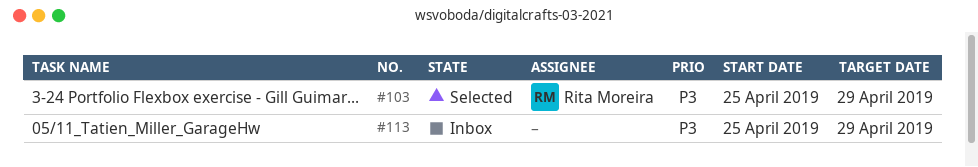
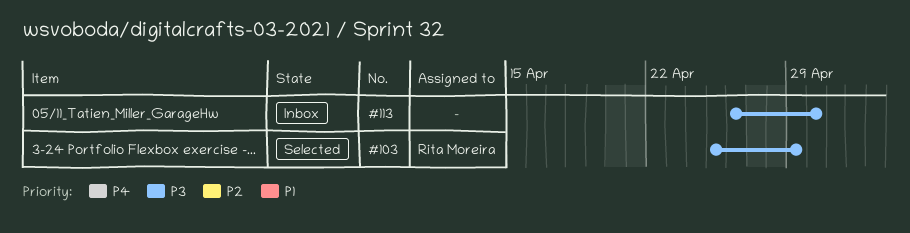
#113, start: Apr 25 -> Apr 26
#113, due: Apr 29 -> Apr 30

